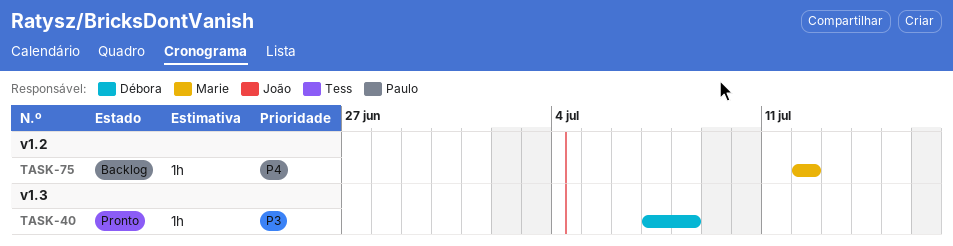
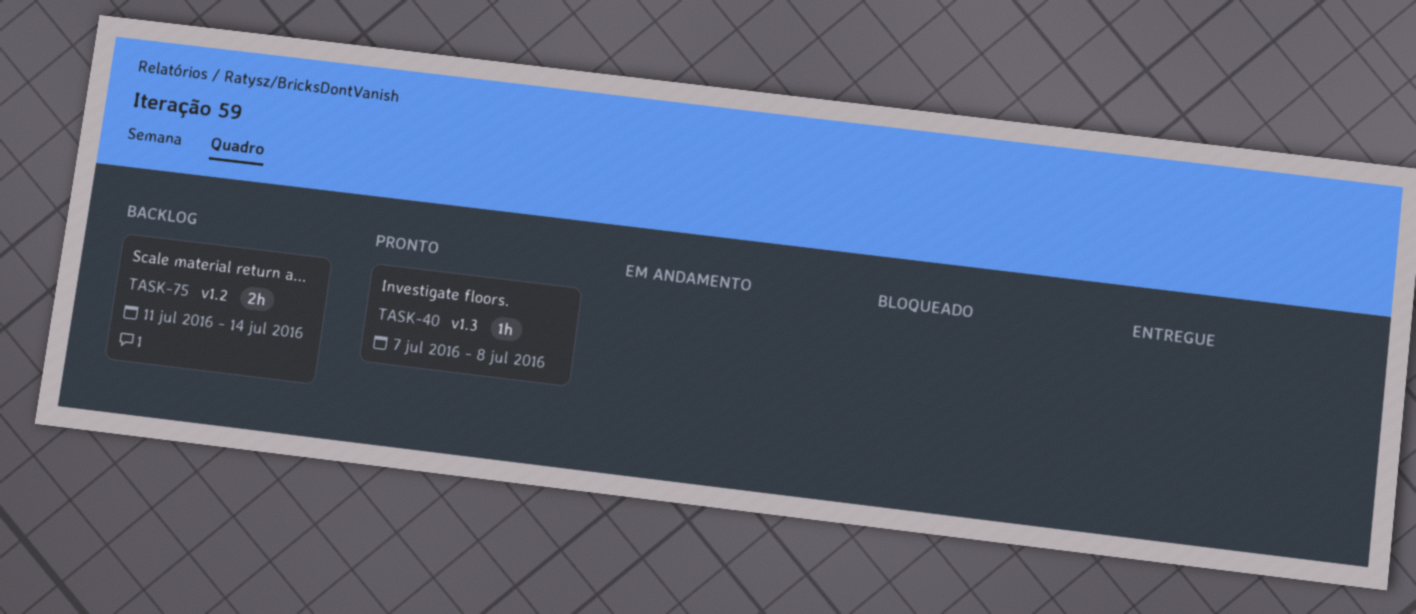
TASK-75, estimate: 1h -> 2h
TASK-75, start: Jul 12 -> Jul 11
TASK-75, due: Jul 12 -> Jul 14

